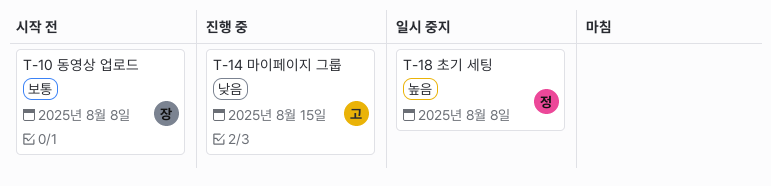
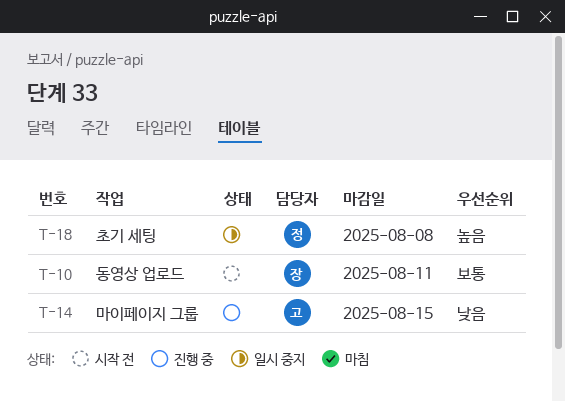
T-10, due: Aug 8 -> Aug 11

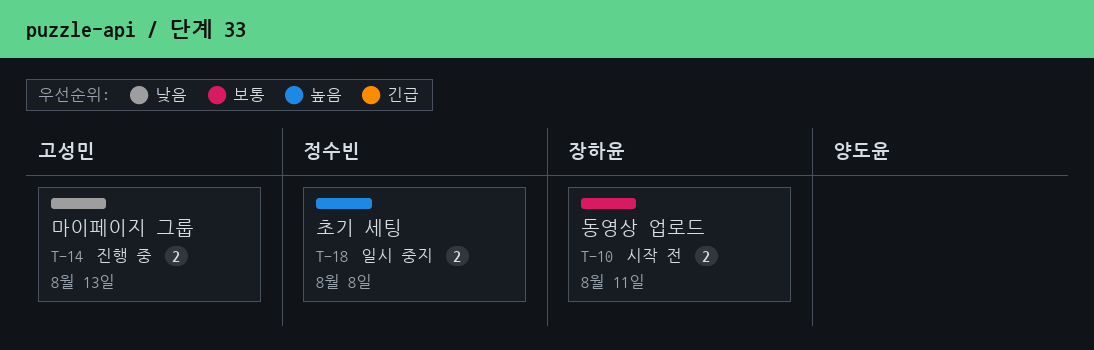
T-14, due: Aug 15 -> Aug 13

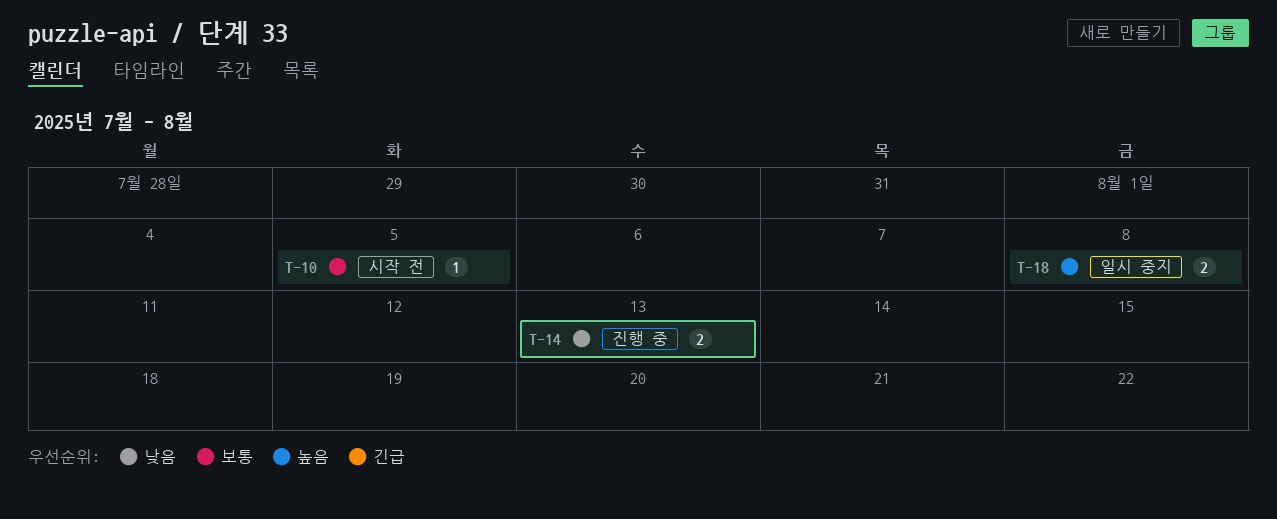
T-10, estimate: 2 -> 1
T-10, due: Aug 11 -> Aug 5

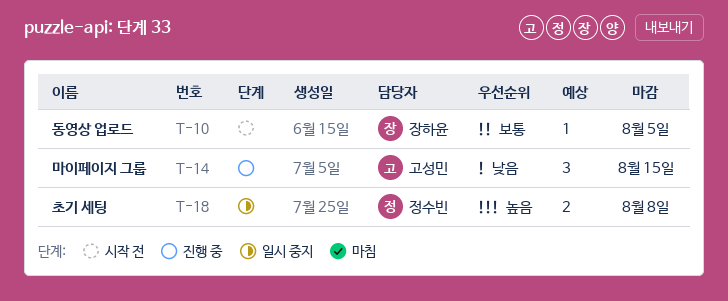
T-14, estimate: 2 -> 3
T-14, due: Aug 13 -> Aug 15

